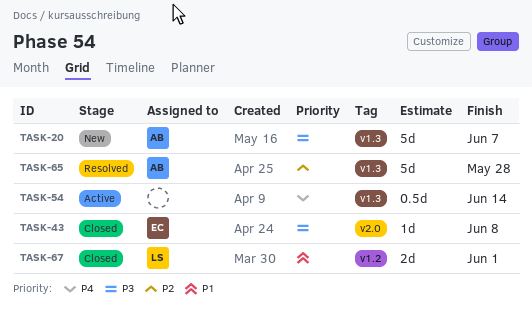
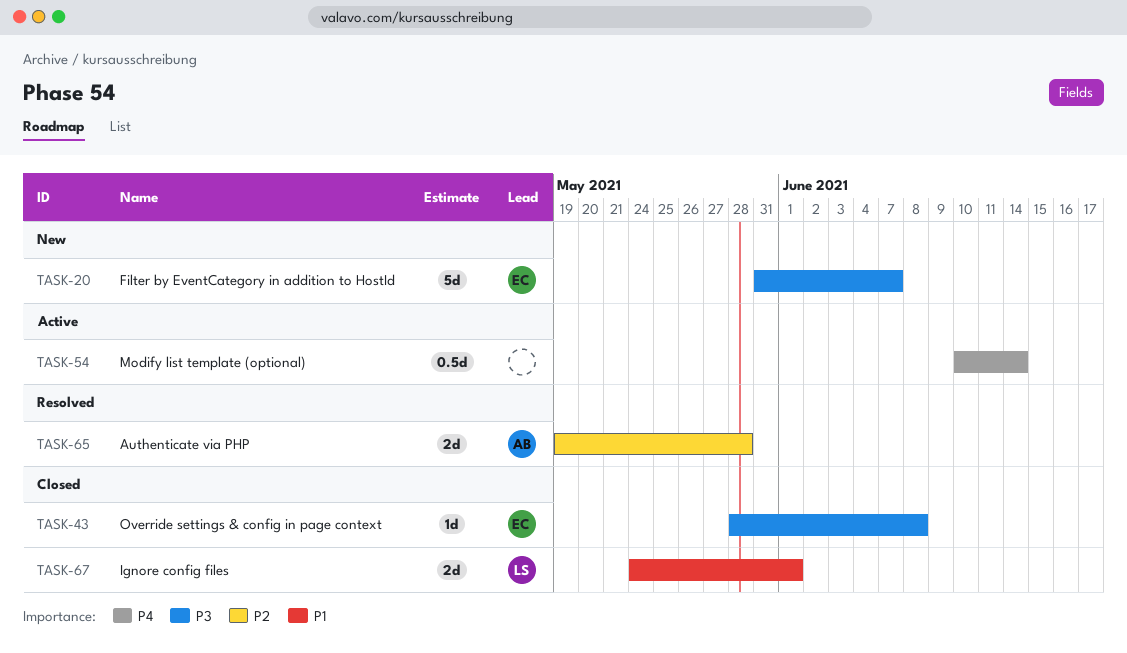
TASK-20, owner: AB -> EC
TASK-65, estimate: 5d -> 2d

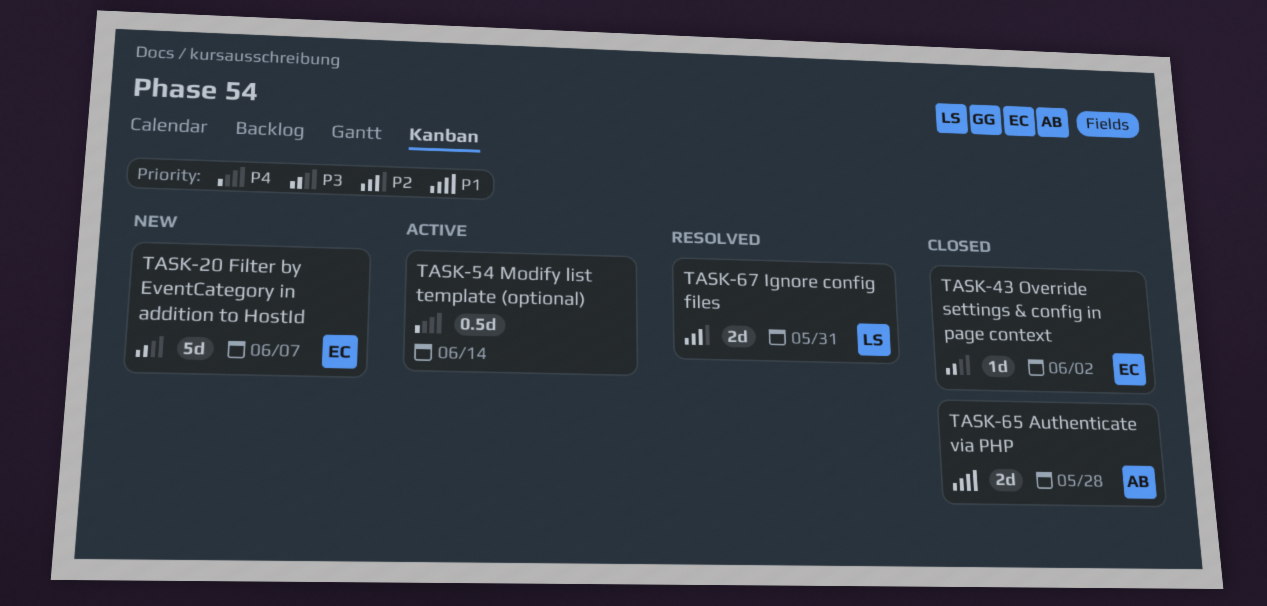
TASK-43, due: Jun 8 -> Jun 2
TASK-65, status: Resolved -> Closed
TASK-65, priority: P2 -> P1
TASK-67, status: Closed -> Resolved
TASK-67, priority: P1 -> P2
TASK-67, due: Jun 1 -> May 31

